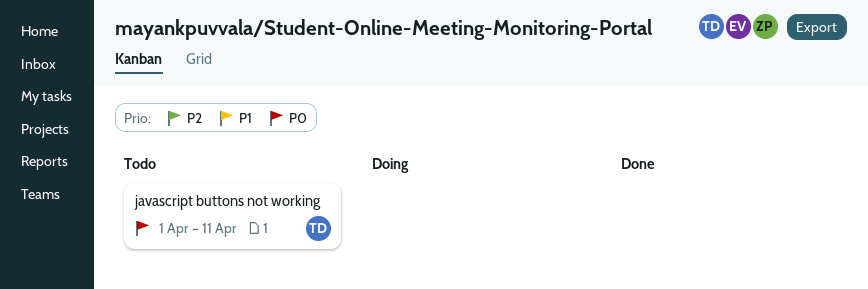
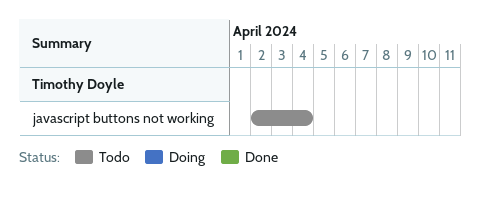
javascript buttons not working, start: Apr 1 -> Apr 2
javascript buttons not working, due: Apr 11 -> Apr 4

